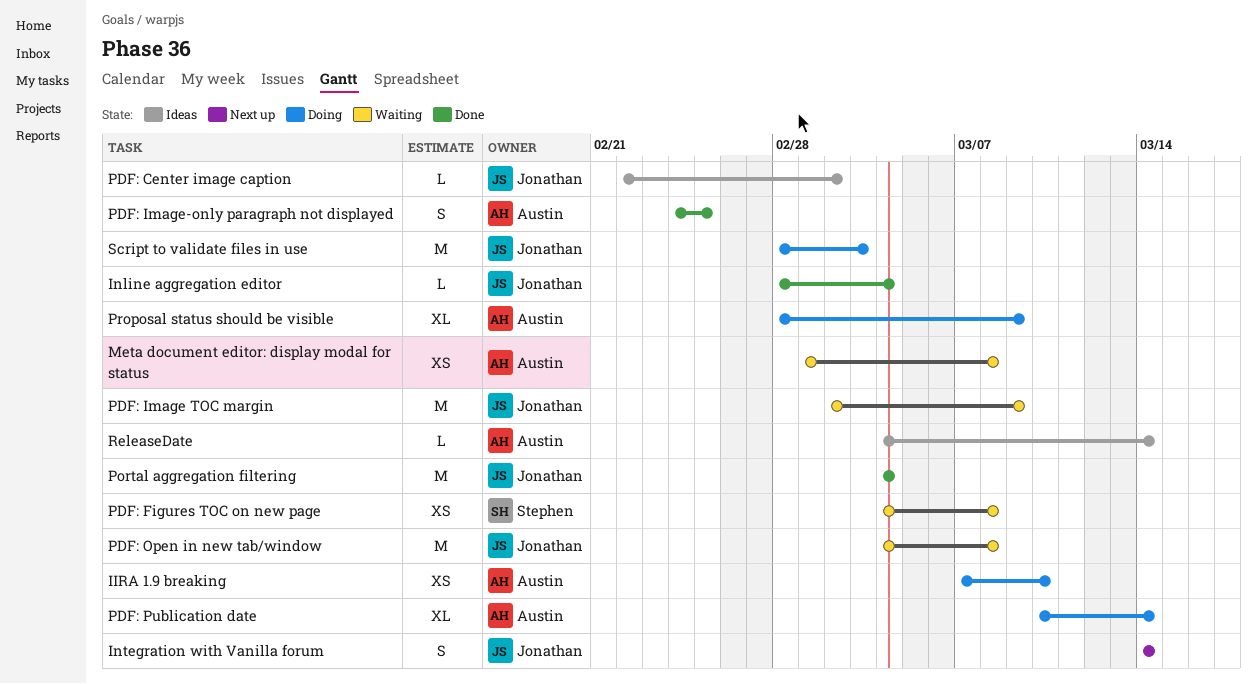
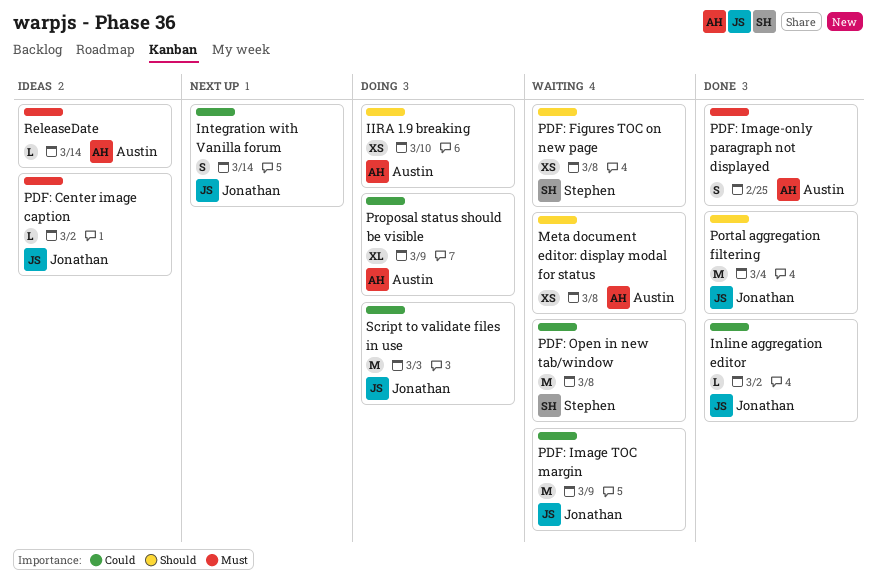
Inline aggregation editor, due: Mar 4 -> Mar 2
PDF: Open in new tab/window, owner: Jonathan -> Stephen
PDF: Publication date: present -> none

